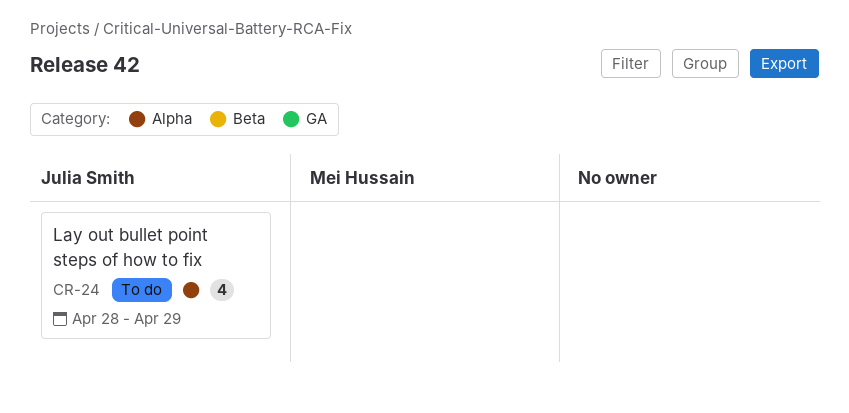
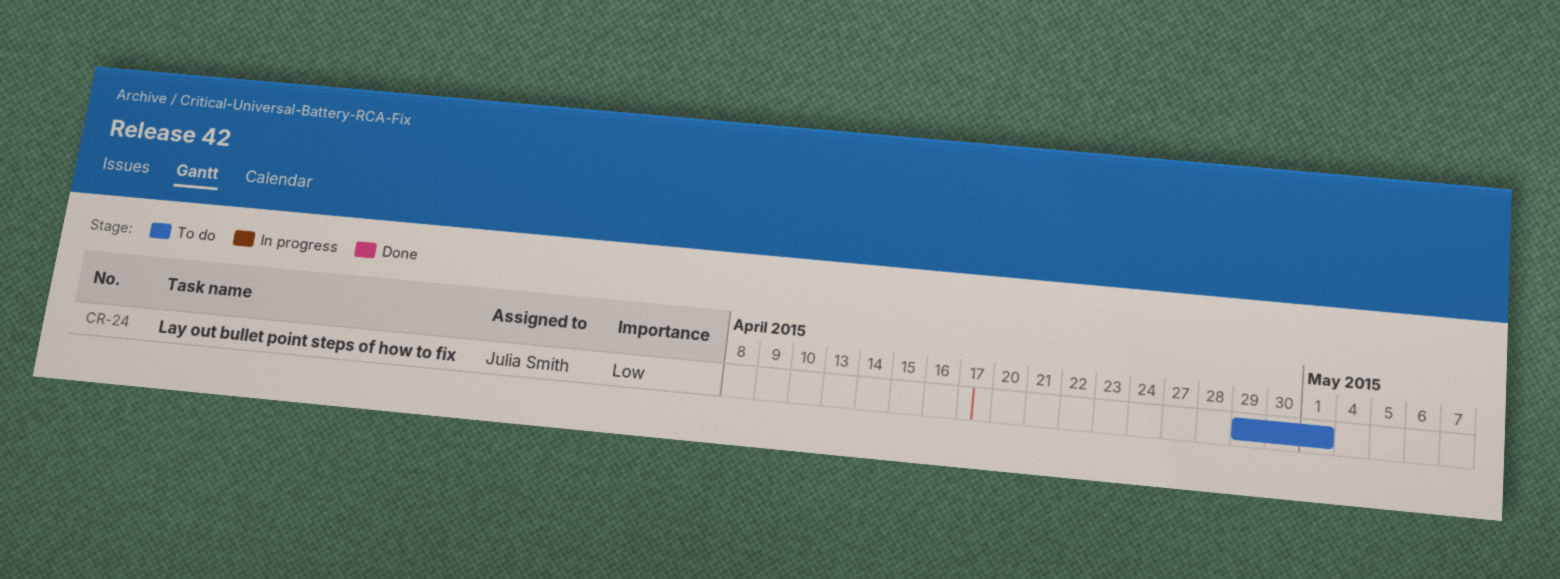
CR-24, start: Apr 28 -> Apr 29
CR-24, due: Apr 29 -> May 1

